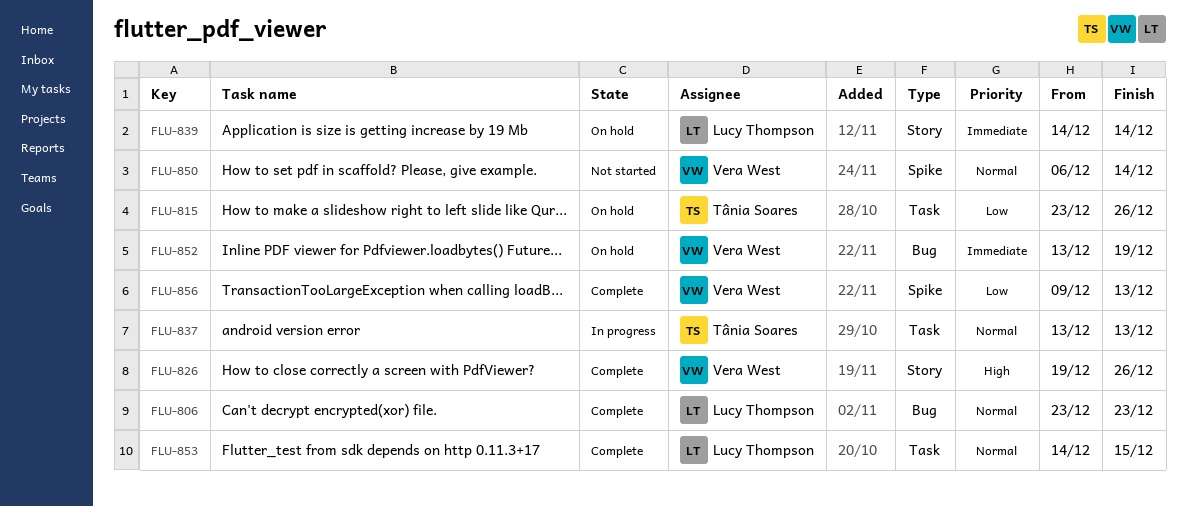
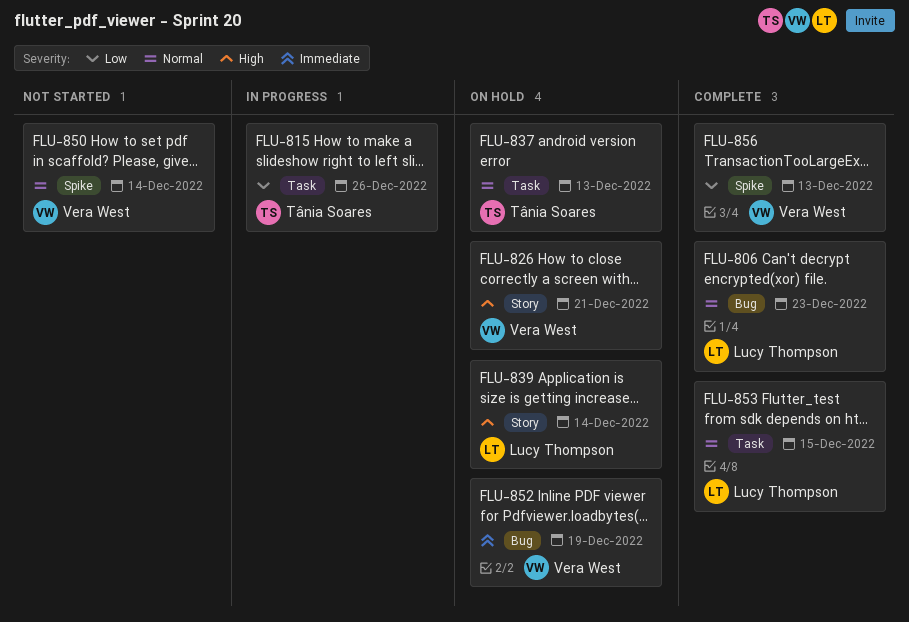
FLU-815, status: On hold -> In progress
FLU-826, status: Complete -> On hold
FLU-826, due: Dec 26 -> Dec 21
FLU-837, status: In progress -> On hold
FLU-839, priority: Immediate -> High

